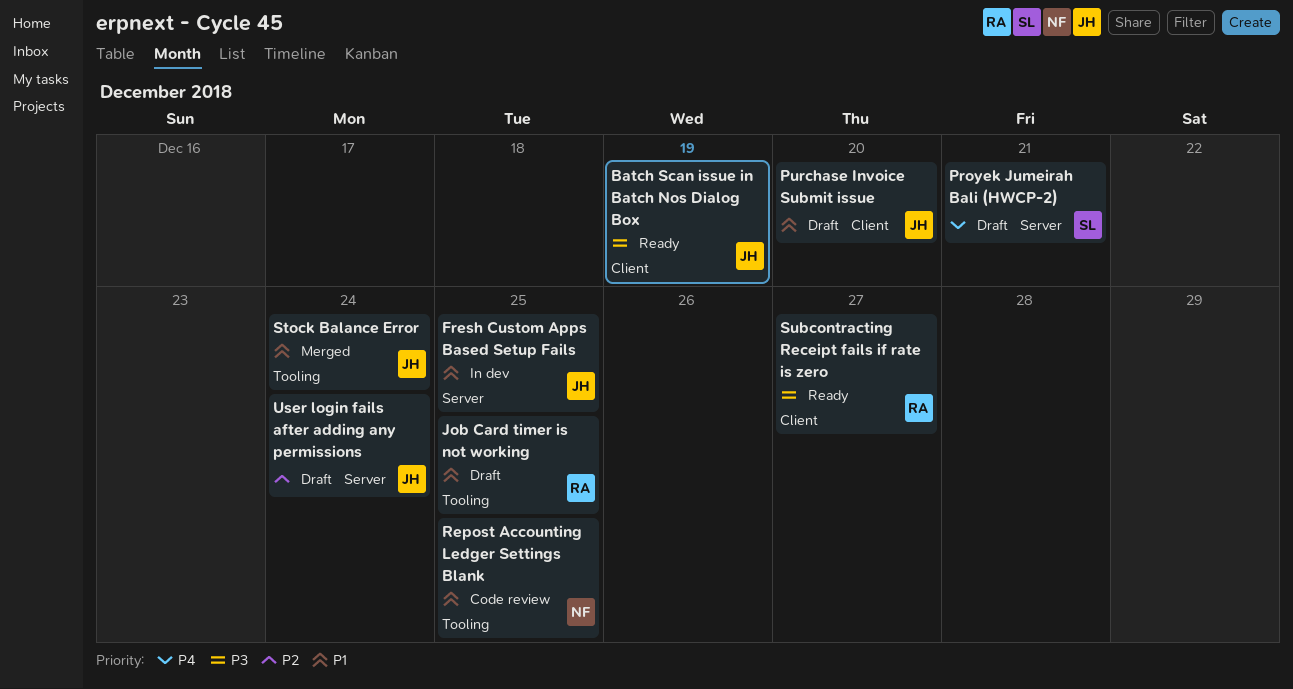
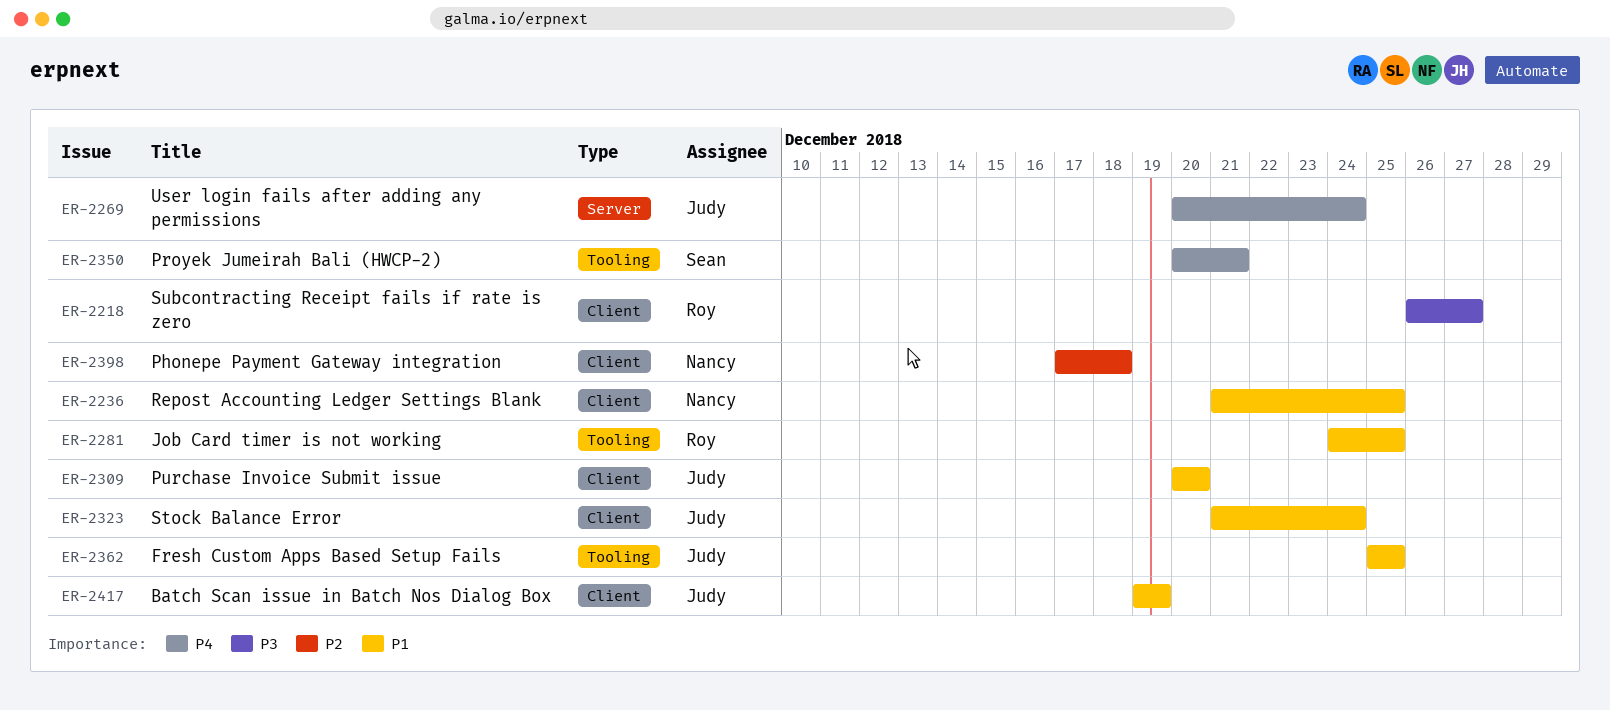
Batch Scan issue in Batch Nos Dialog Box, priority: P3 -> P1
Fresh Custom Apps Based Setup Fails, label: Server -> Tooling
Phonepe Payment Gateway integration: none -> present
Proyek Jumeirah Bali (HWCP-2), label: Server -> Tooling
Repost Accounting Ledger Settings Blank, label: Tooling -> Client
Stock Balance Error, label: Tooling -> Client
User login fails after adding any permissions, priority: P2 -> P4

